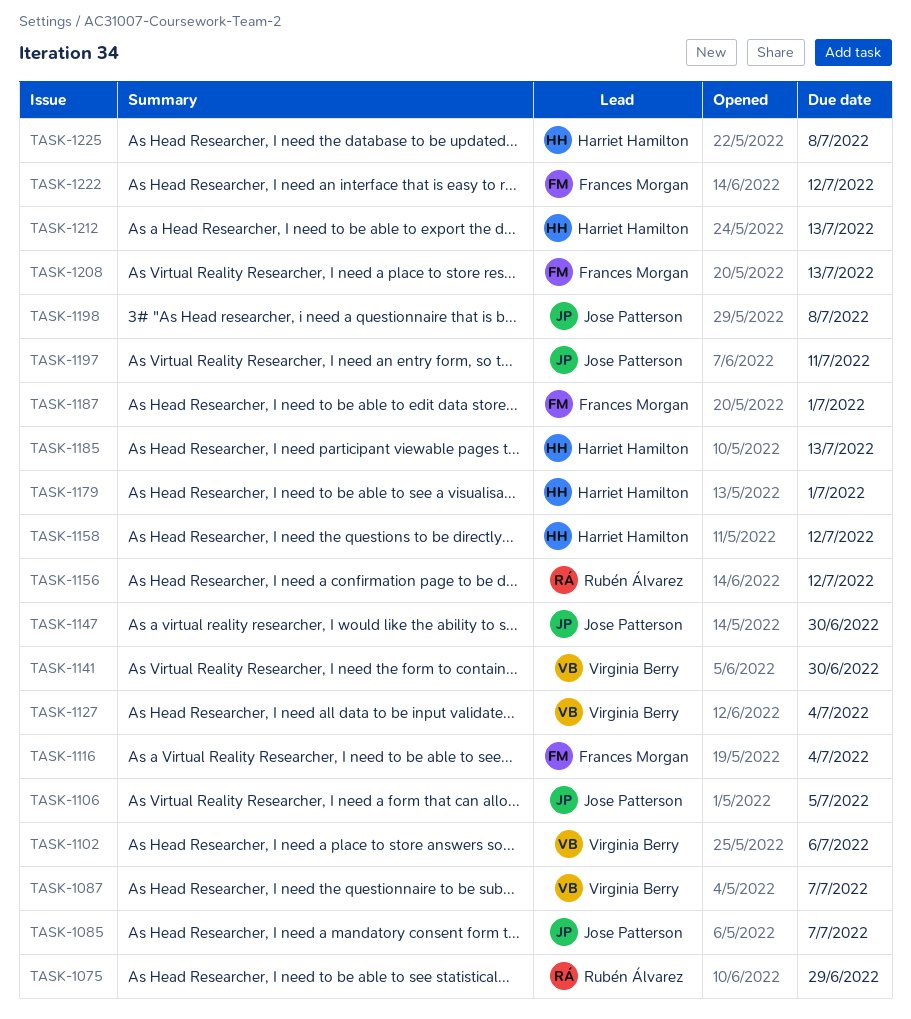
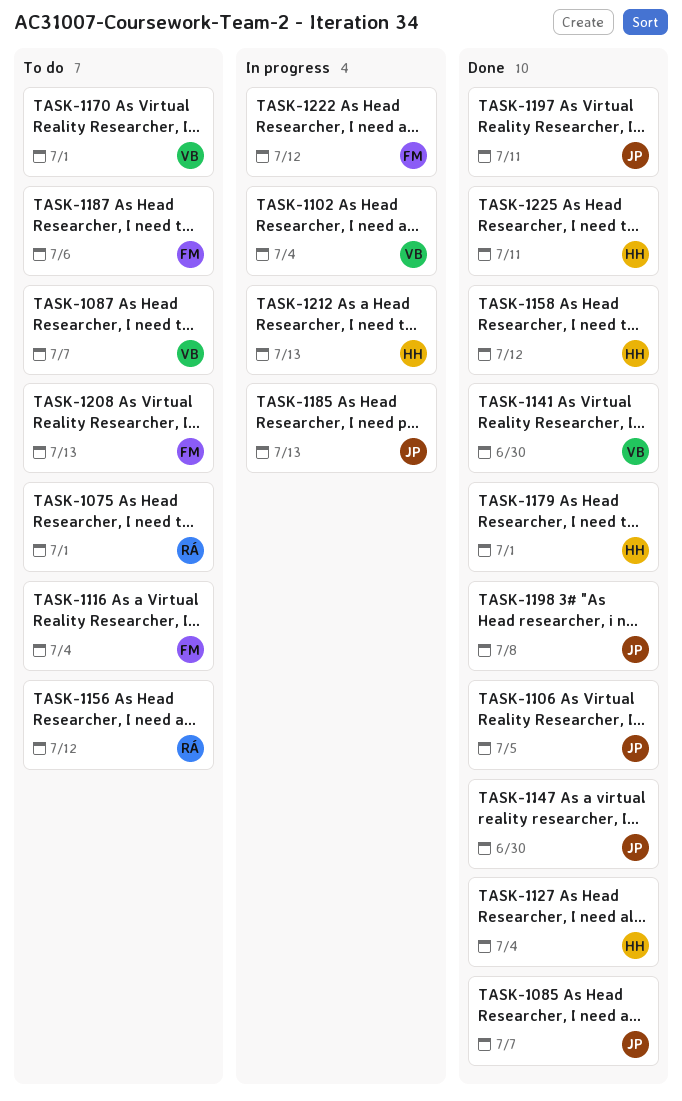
TASK-1075, due: Jun 29 -> Jul 1
TASK-1102, due: Jul 6 -> Jul 4
TASK-1127, owner: Virginia Berry -> Harriet Hamilton
TASK-1170: none -> present
TASK-1185, owner: Harriet Hamilton -> Jose Patterson
TASK-1187, due: Jul 1 -> Jul 6
TASK-1225, due: Jul 8 -> Jul 11

